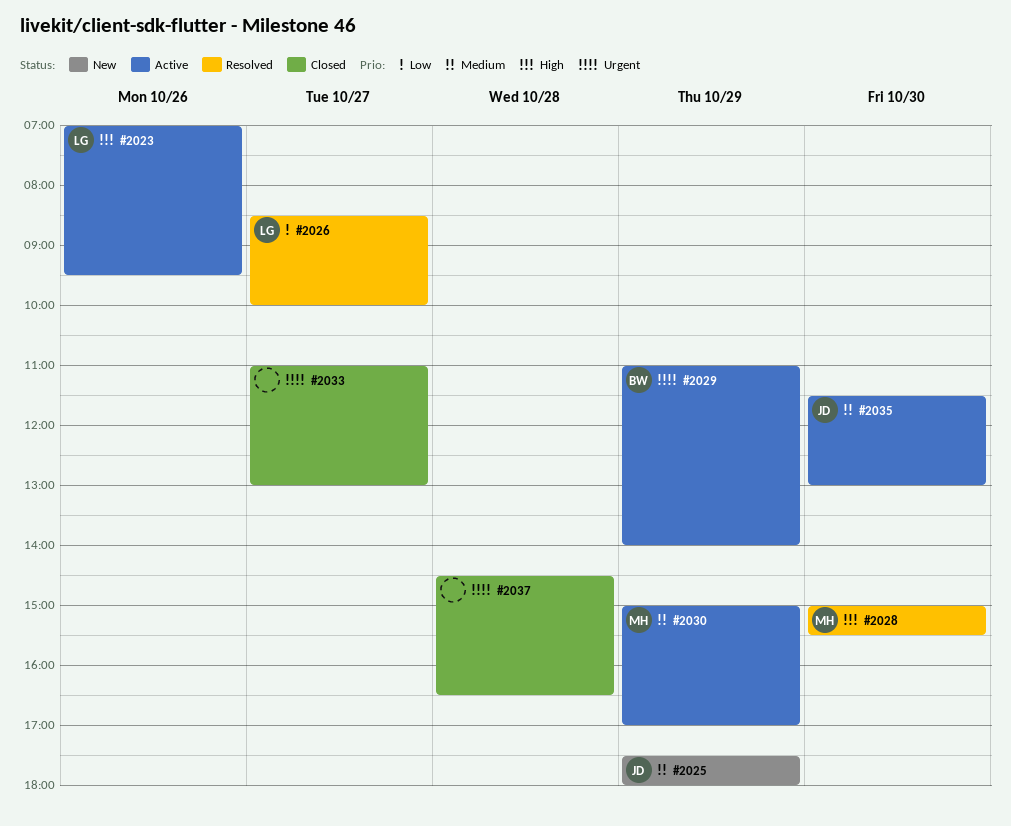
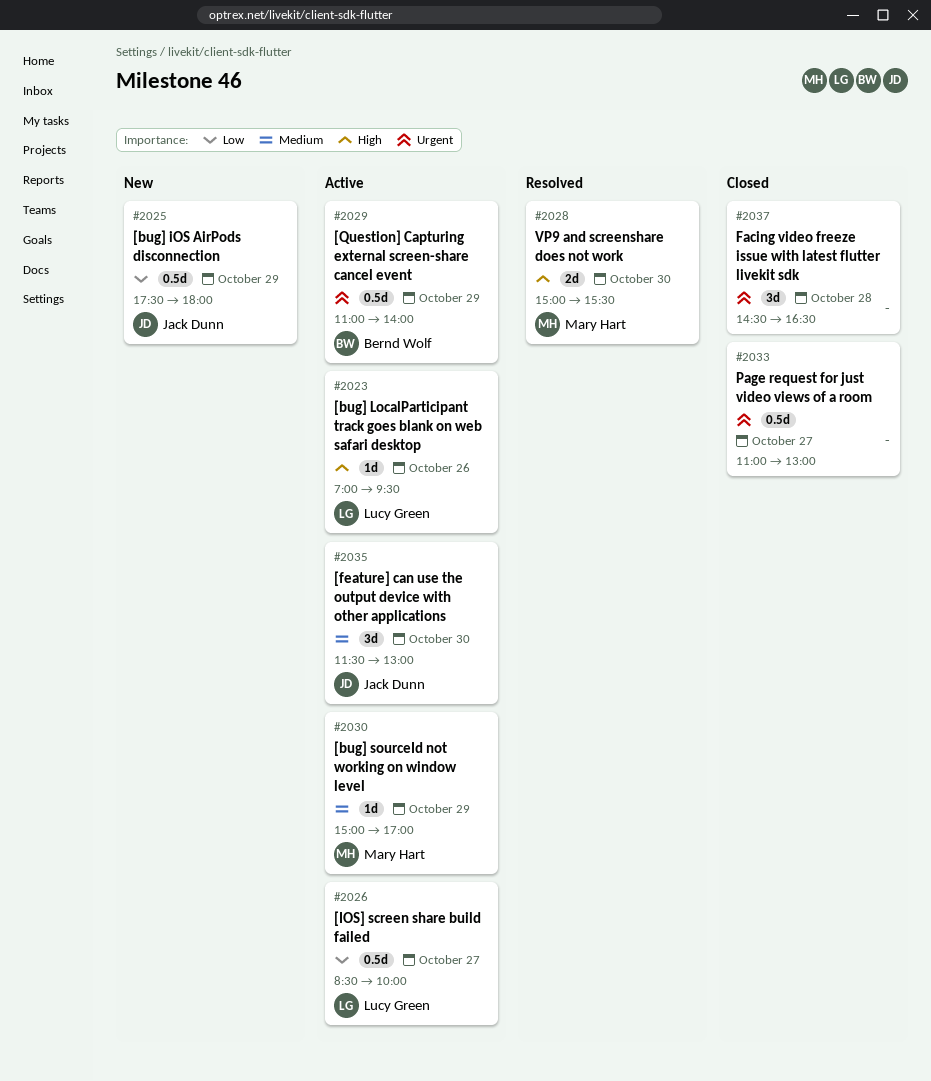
#2025, priority: Medium -> Low
#2026, status: Resolved -> Active

